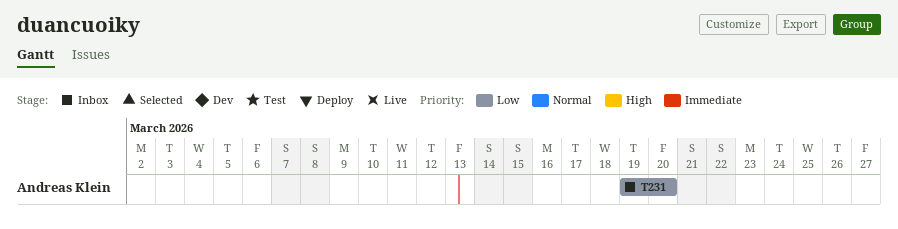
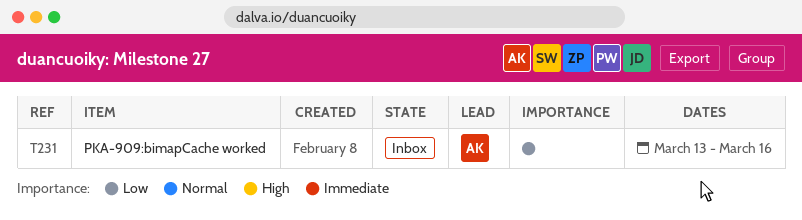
T231, start: Mar 19 -> Mar 13
T231, due: Mar 20 -> Mar 16

